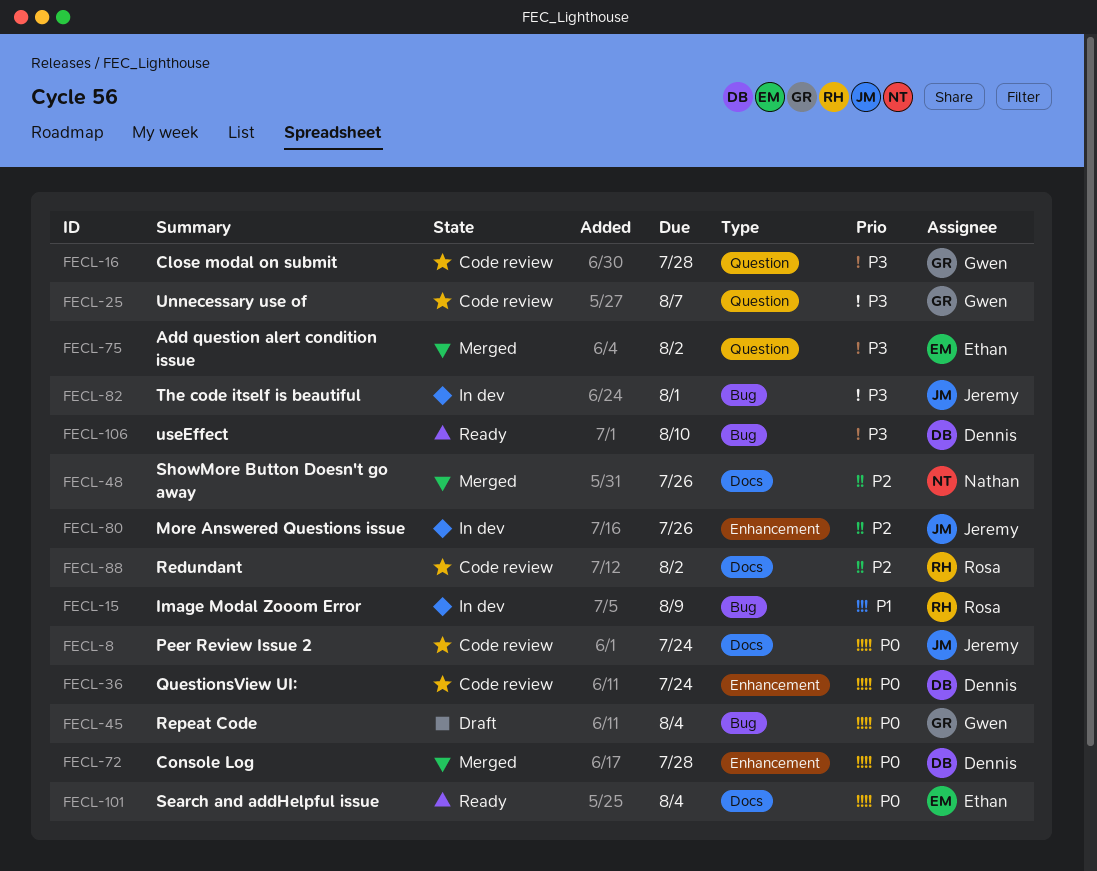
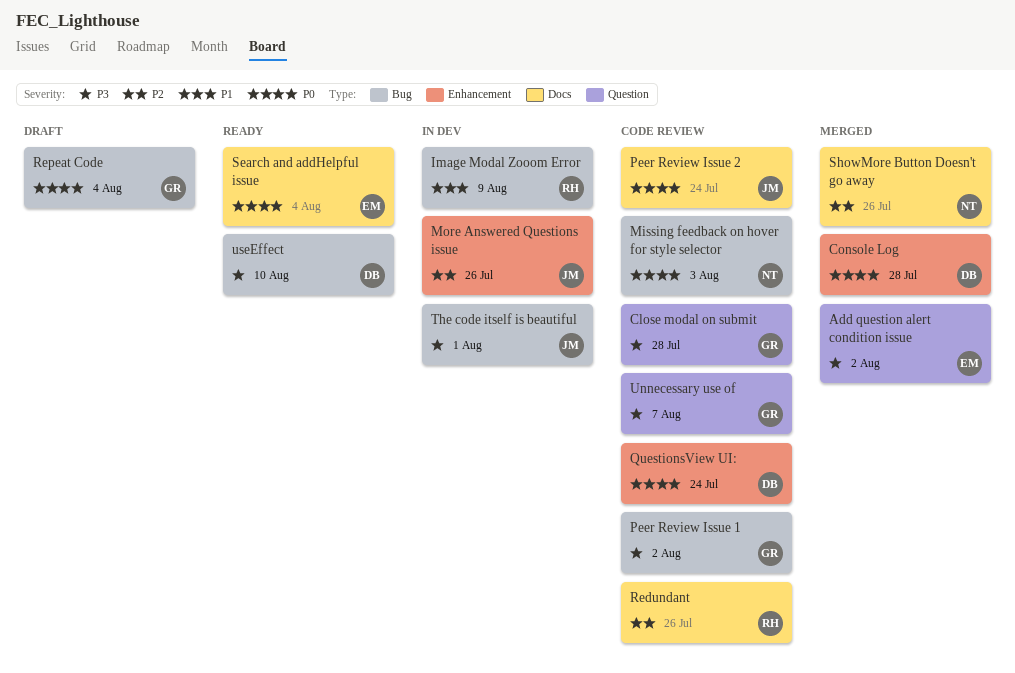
Missing feedback on hover for style selector: none -> present
Peer Review Issue 1: none -> present
Redundant, due: Aug 2 -> Jul 26

